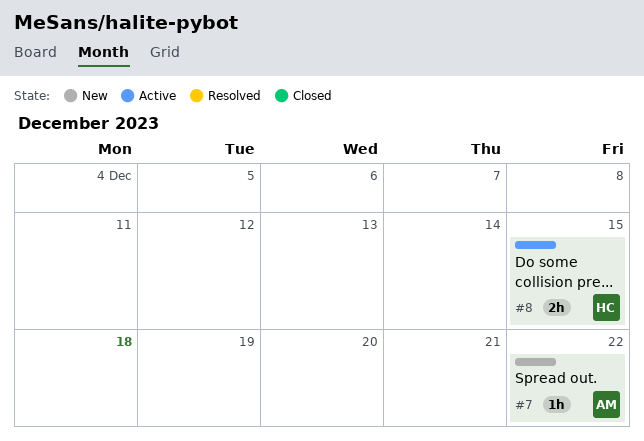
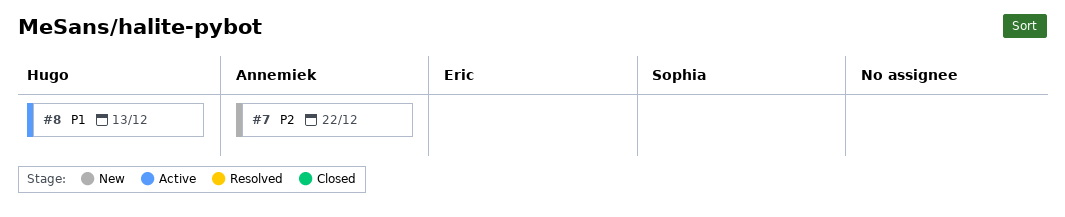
#8, due: Dec 15 -> Dec 13

